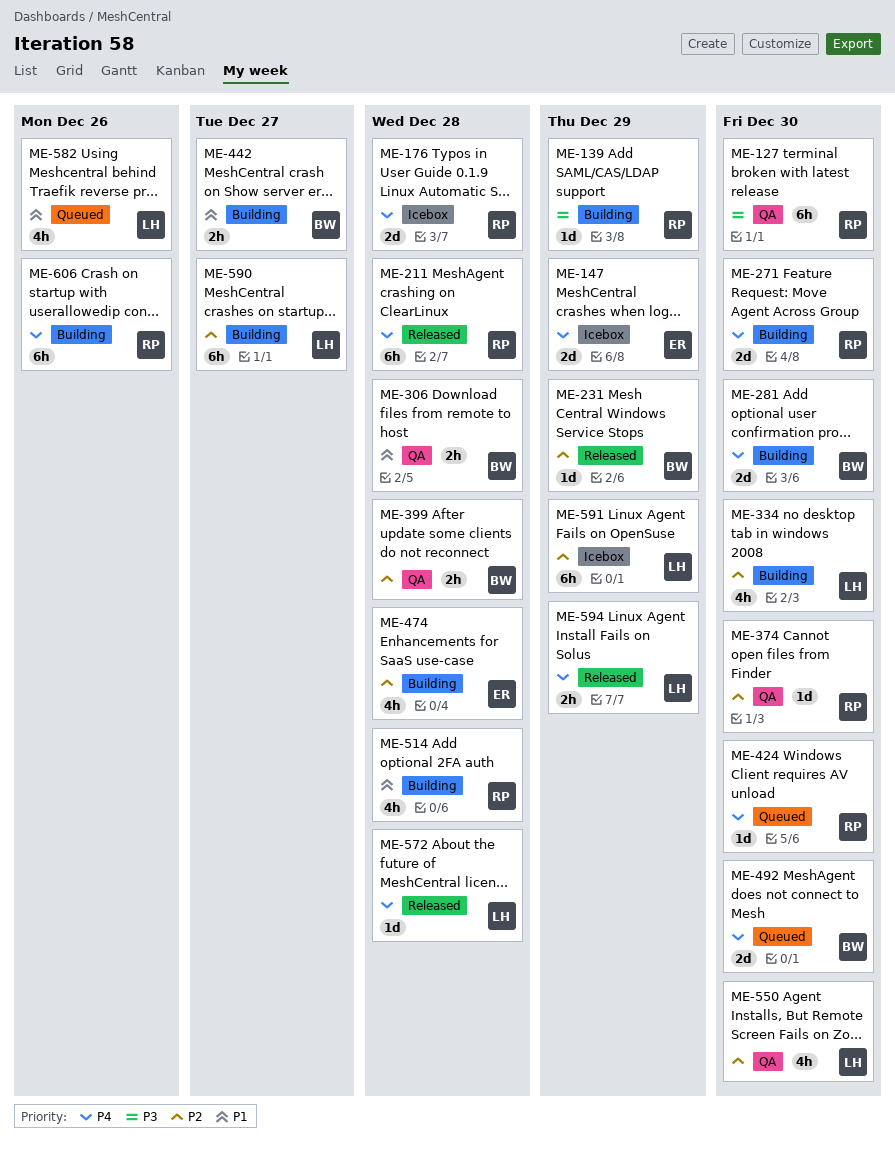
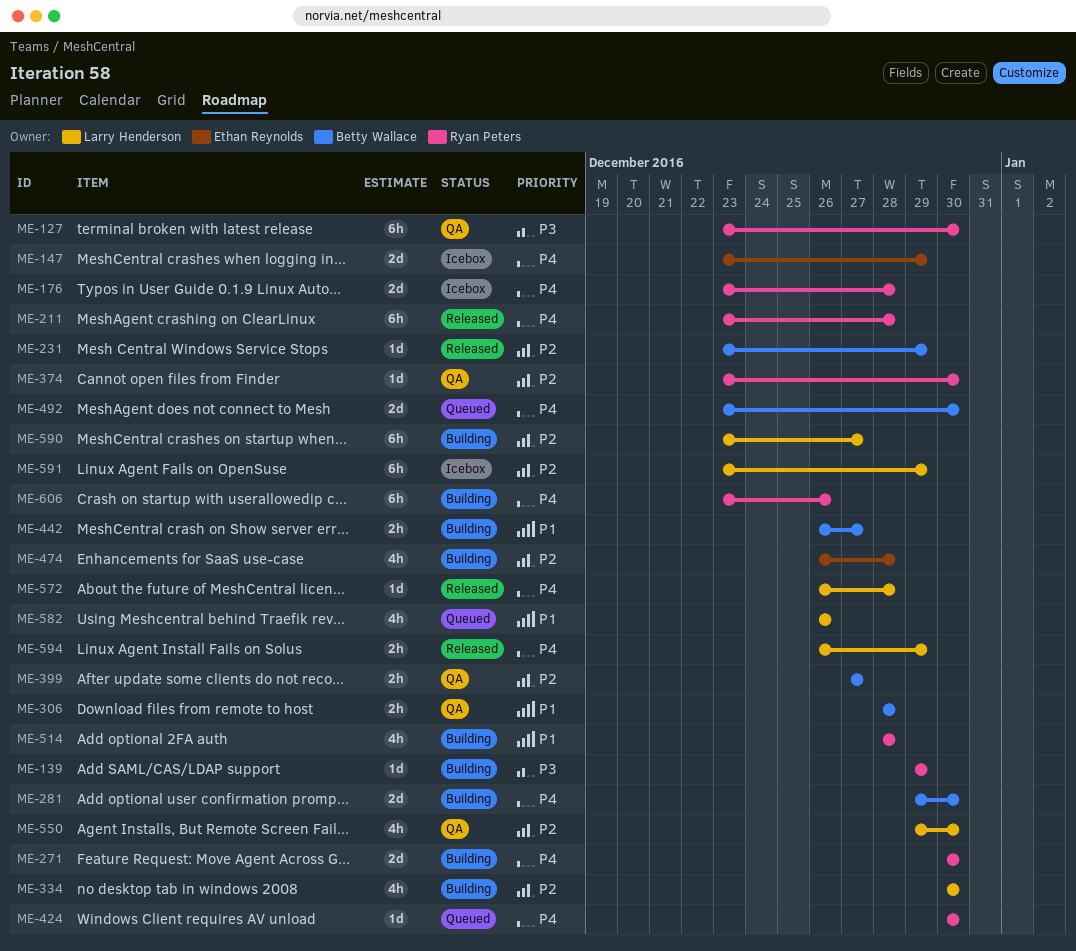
ME-399, due: Dec 28 -> Dec 27

